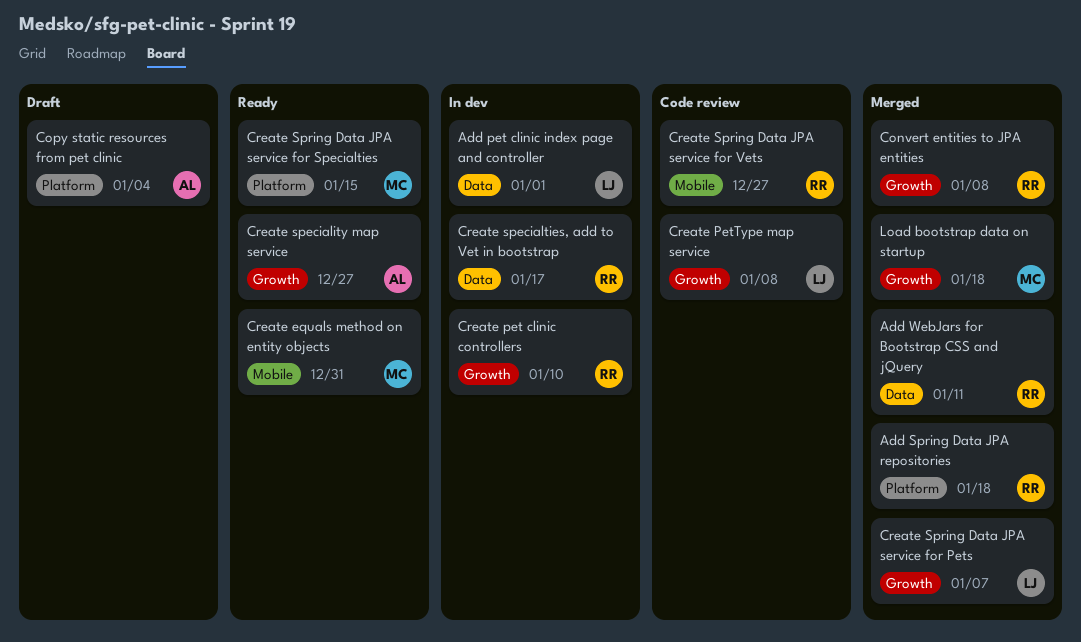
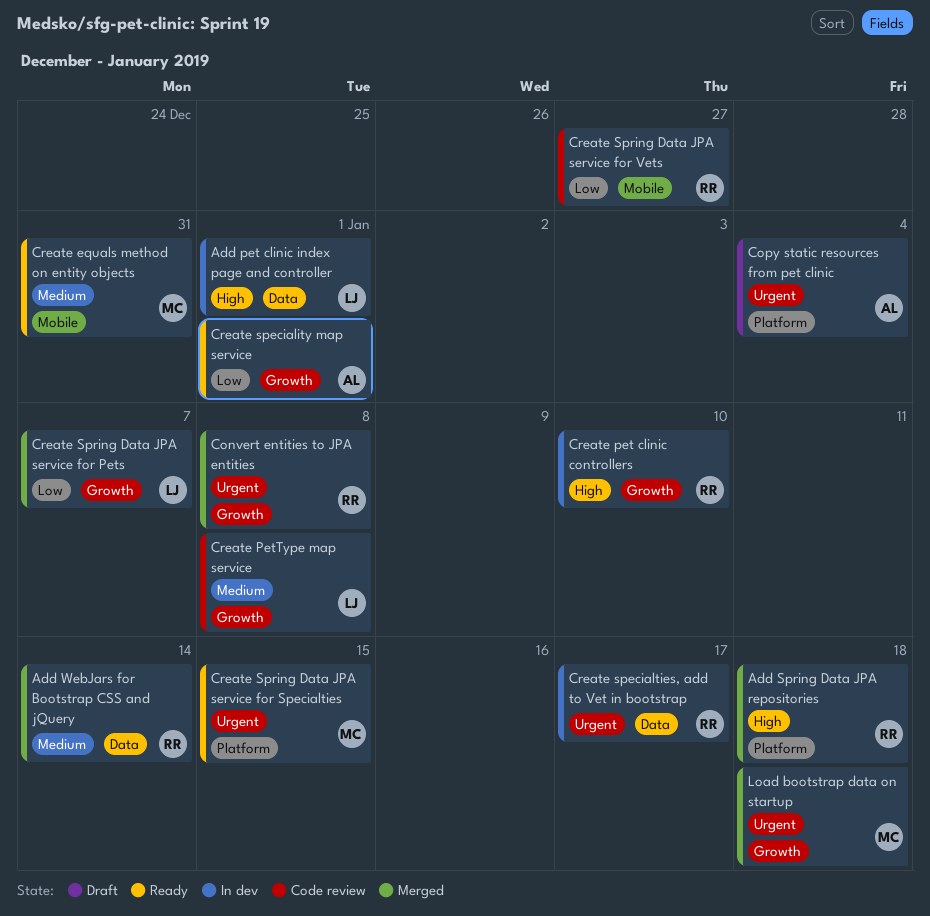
Add WebJars for Bootstrap CSS and jQuery, due: Jan 11 -> Jan 14
Create speciality map service, due: Dec 27 -> Jan 1

